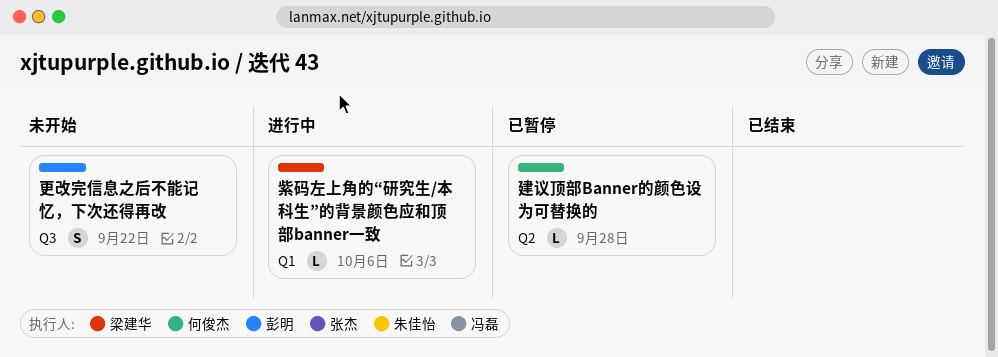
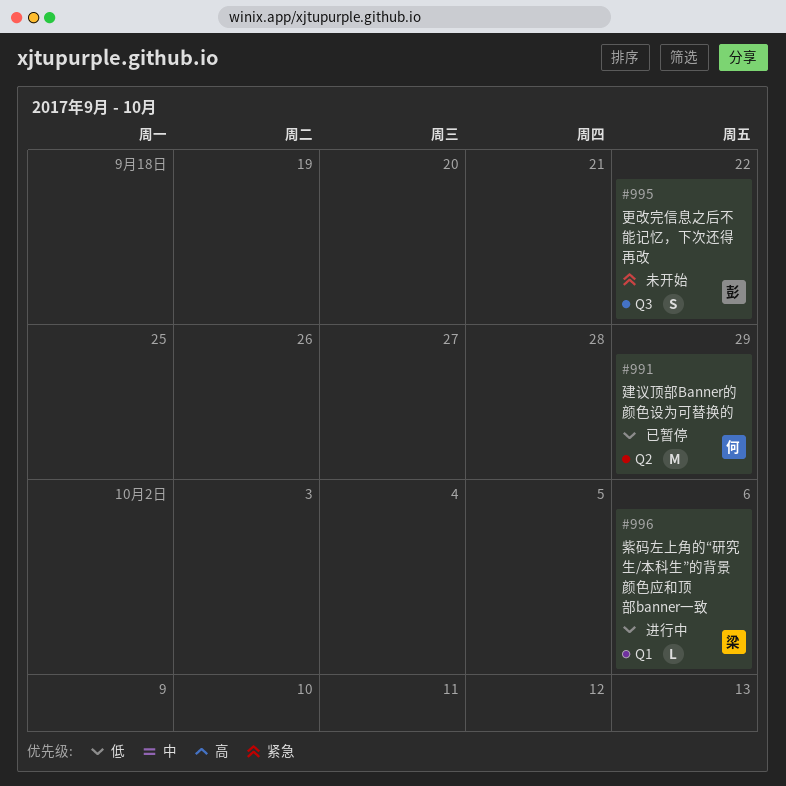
建议顶部Banner的颜色设为可替换的, estimate: L -> M
建议顶部Banner的颜色设为可替换的, due: Sep 28 -> Sep 29

